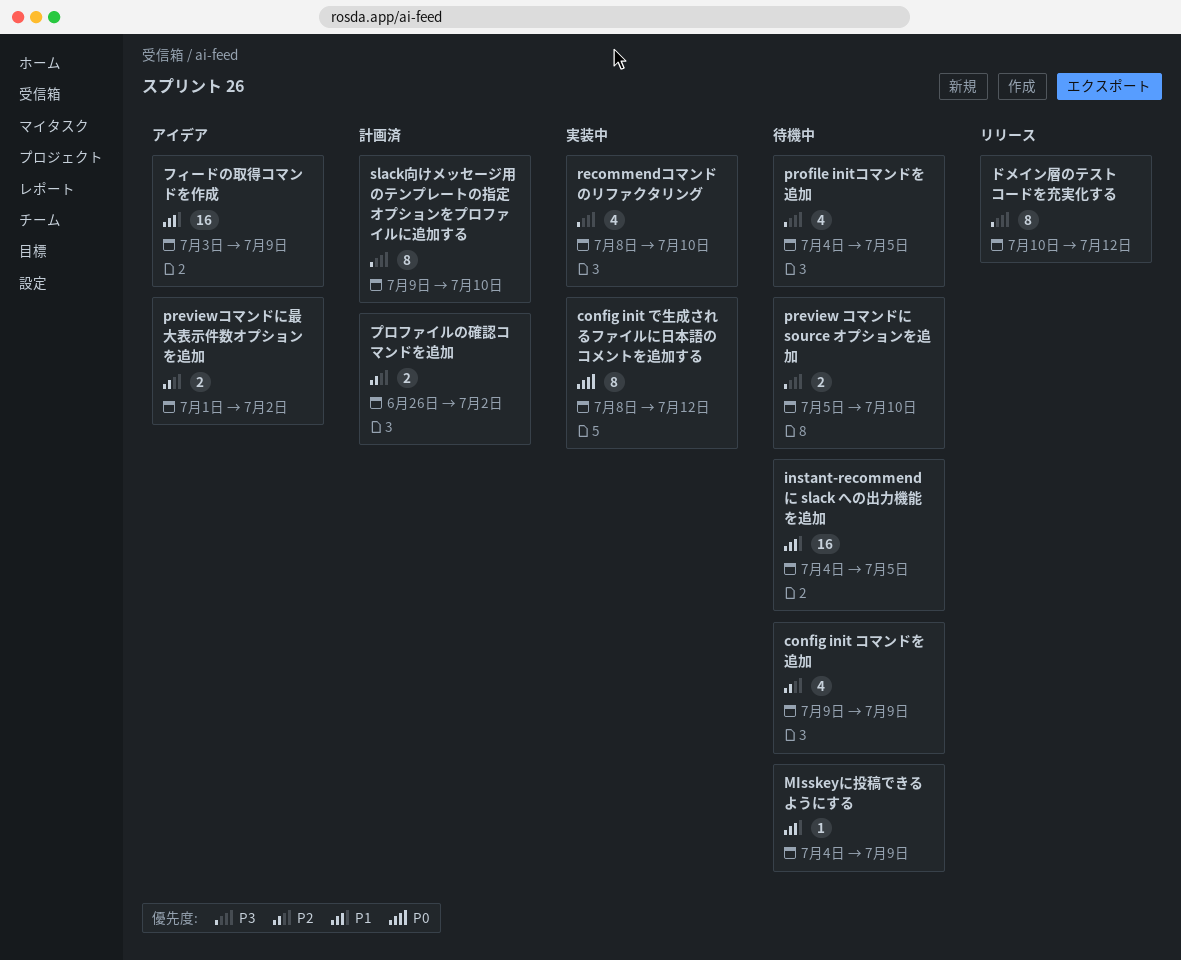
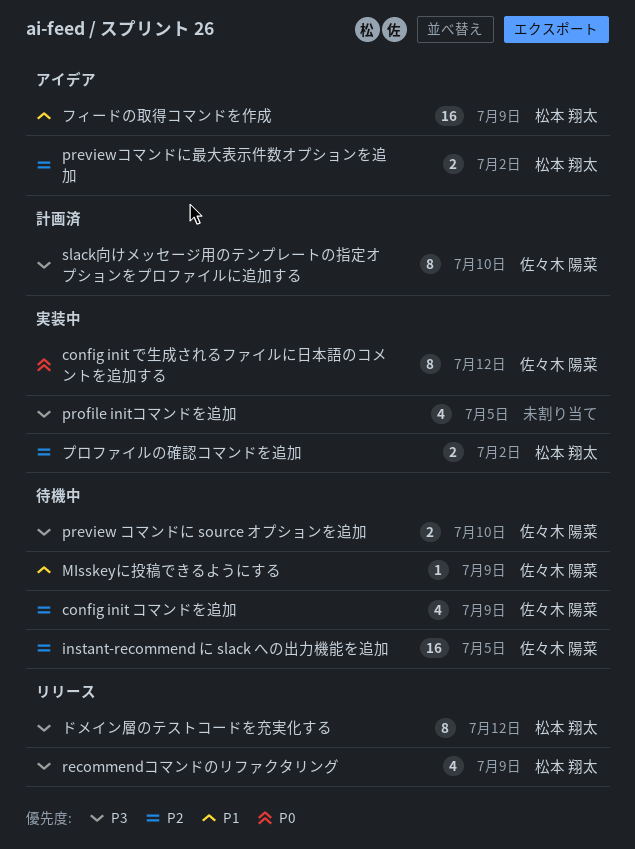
instant-recommend に slack への出力機能を追加, priority: P1 -> P2
profile initコマンドを追加, status: 待機中 -> 実装中
recommendコマンドのリファクタリング, status: 実装中 -> リリース
recommendコマンドのリファクタリング, due: Jul 10 -> Jul 9
プロファイルの確認コマンドを追加, status: 計画済 -> 実装中

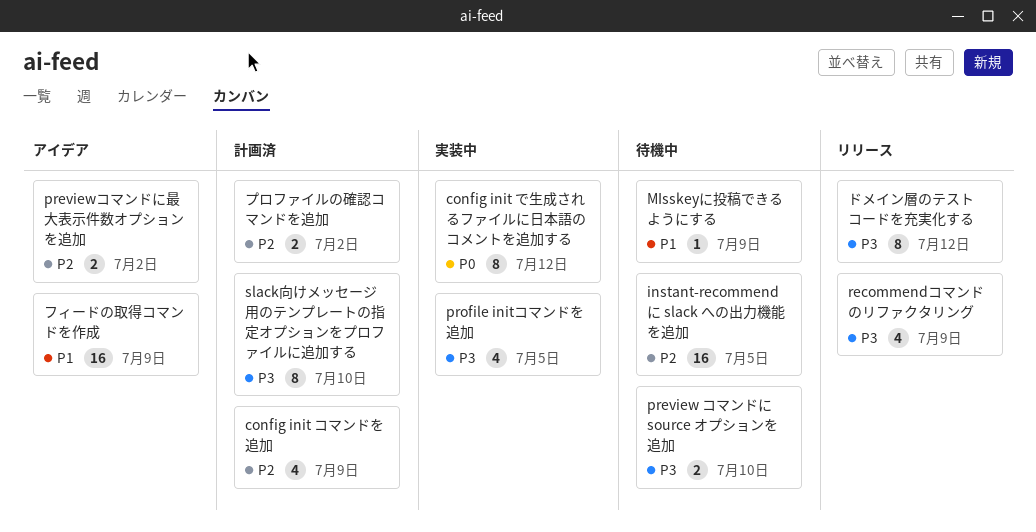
config init コマンドを追加, status: 待機中 -> 計画済
プロファイルの確認コマンドを追加, status: 実装中 -> 計画済

